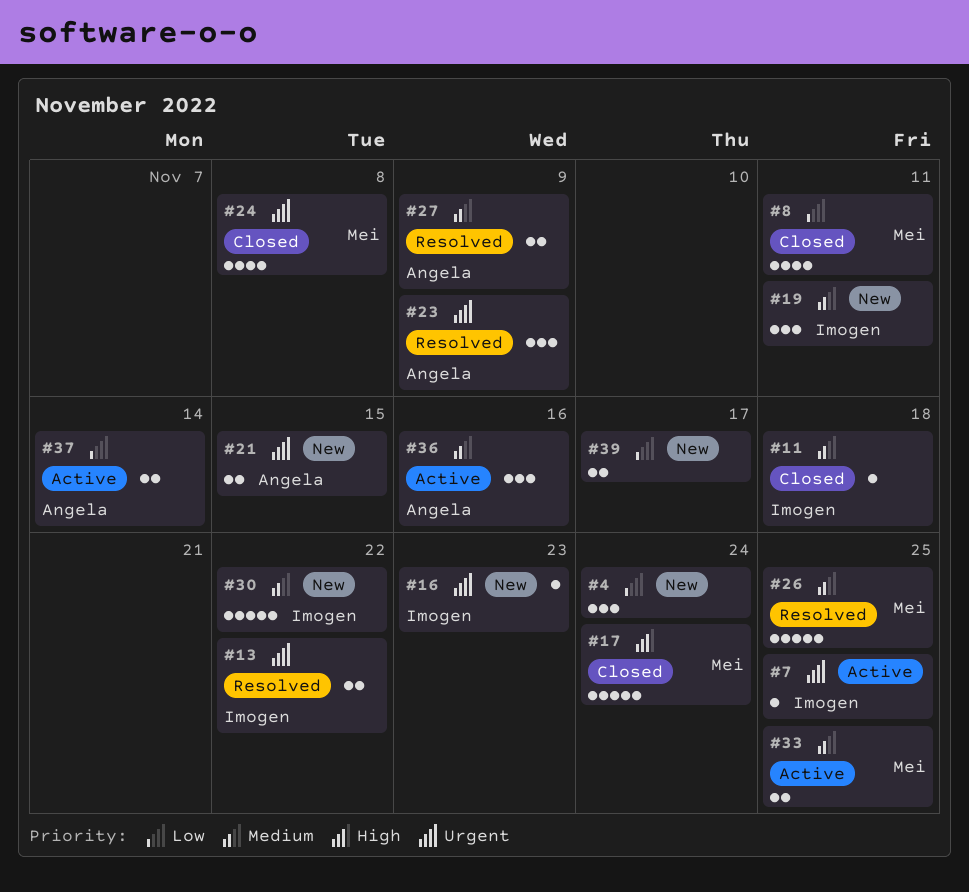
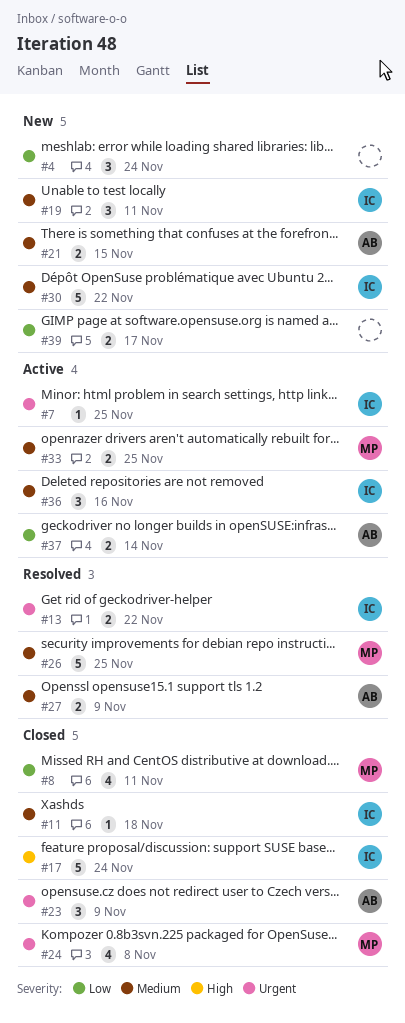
#16: present -> none
#17, owner: Mei -> Imogen
#21, priority: Urgent -> Medium
#23, status: Resolved -> Closed
#36, owner: Angela -> Imogen

